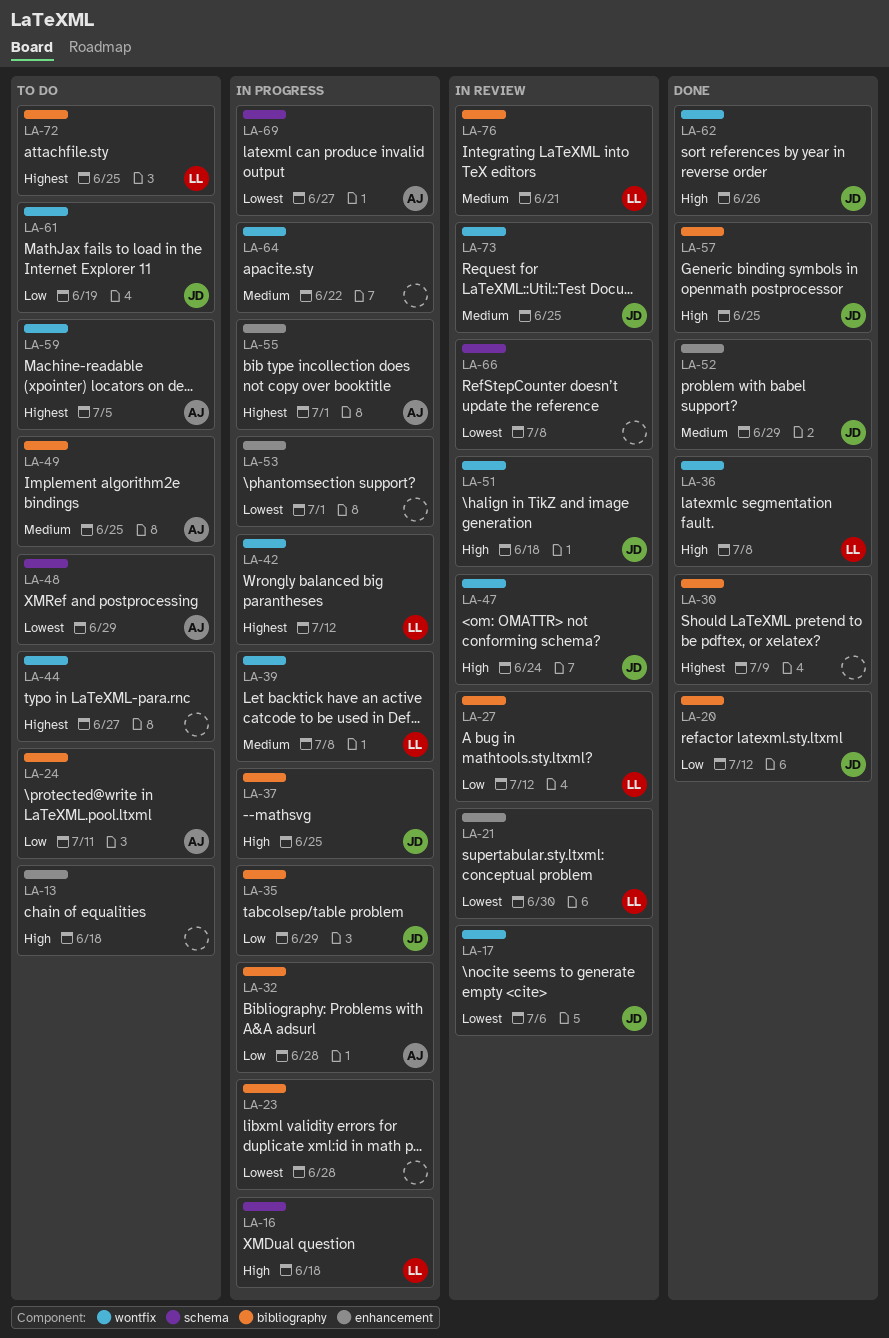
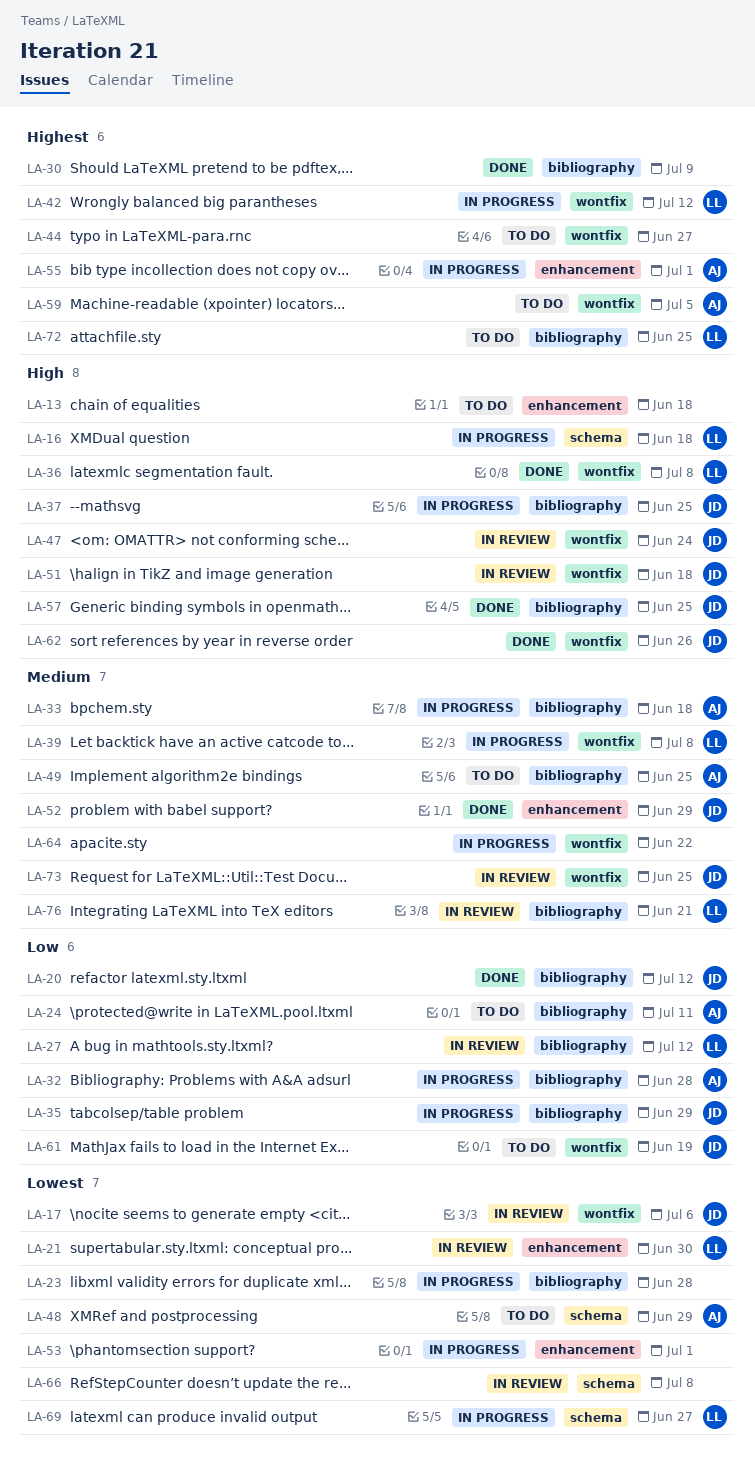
LA-33: none -> present
LA-69, owner: AJ -> LL

